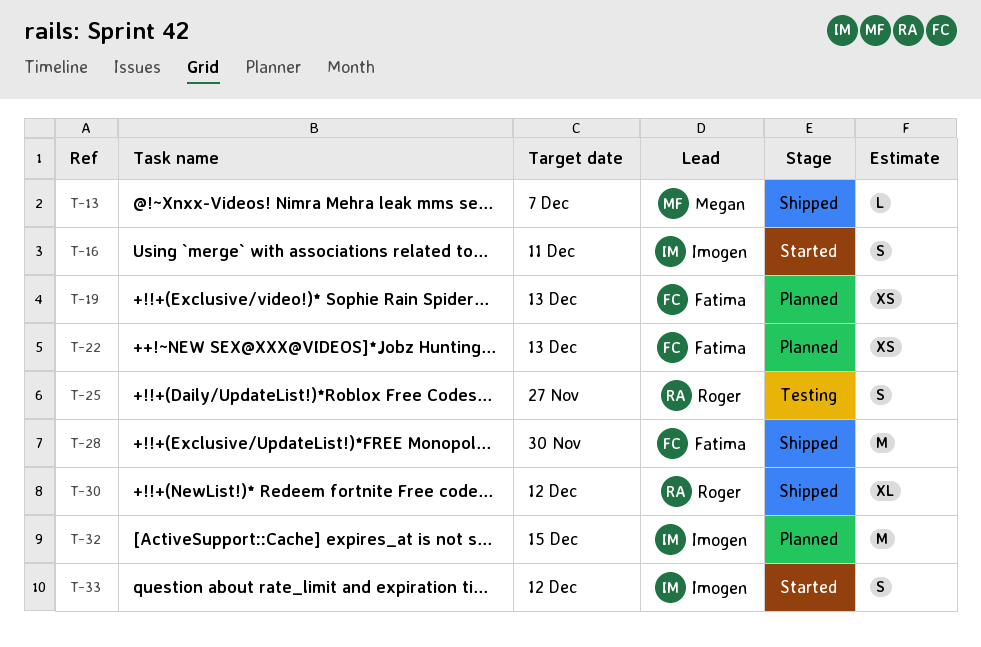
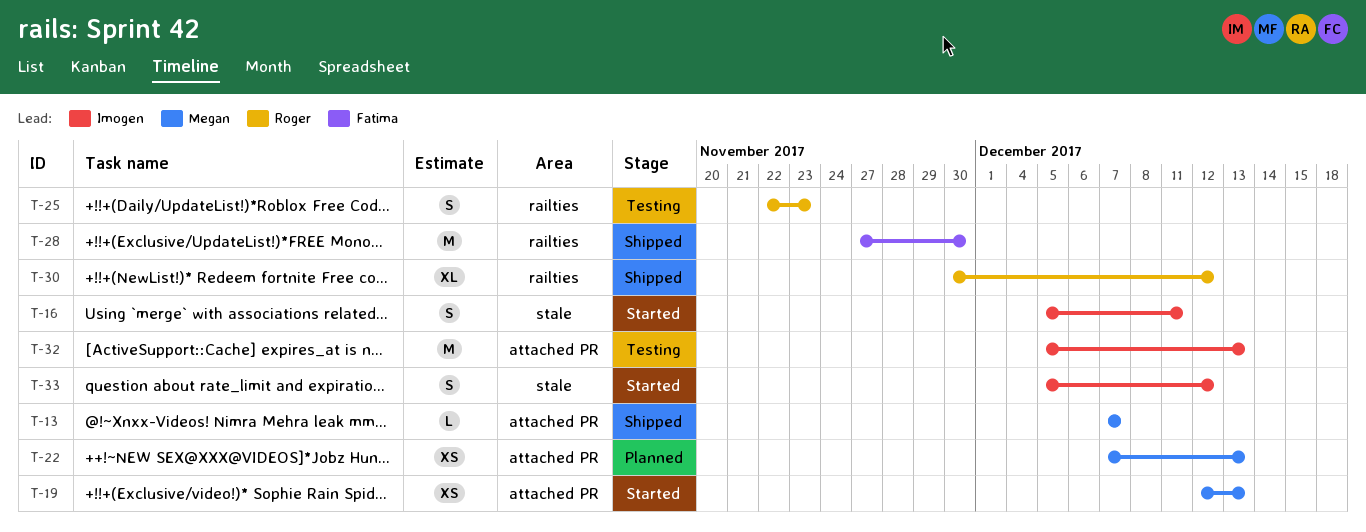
T-19, status: Planned -> Started
T-19, owner: Fatima -> Megan
T-22, owner: Fatima -> Megan
T-25, due: Nov 27 -> Nov 23
T-32, status: Planned -> Testing
T-32, due: Dec 15 -> Dec 13

